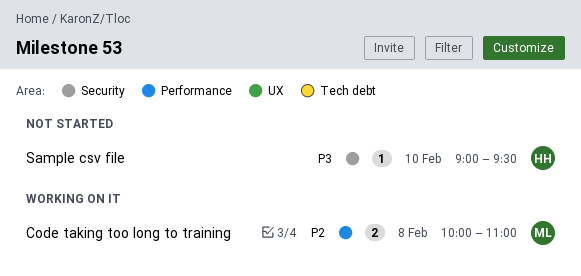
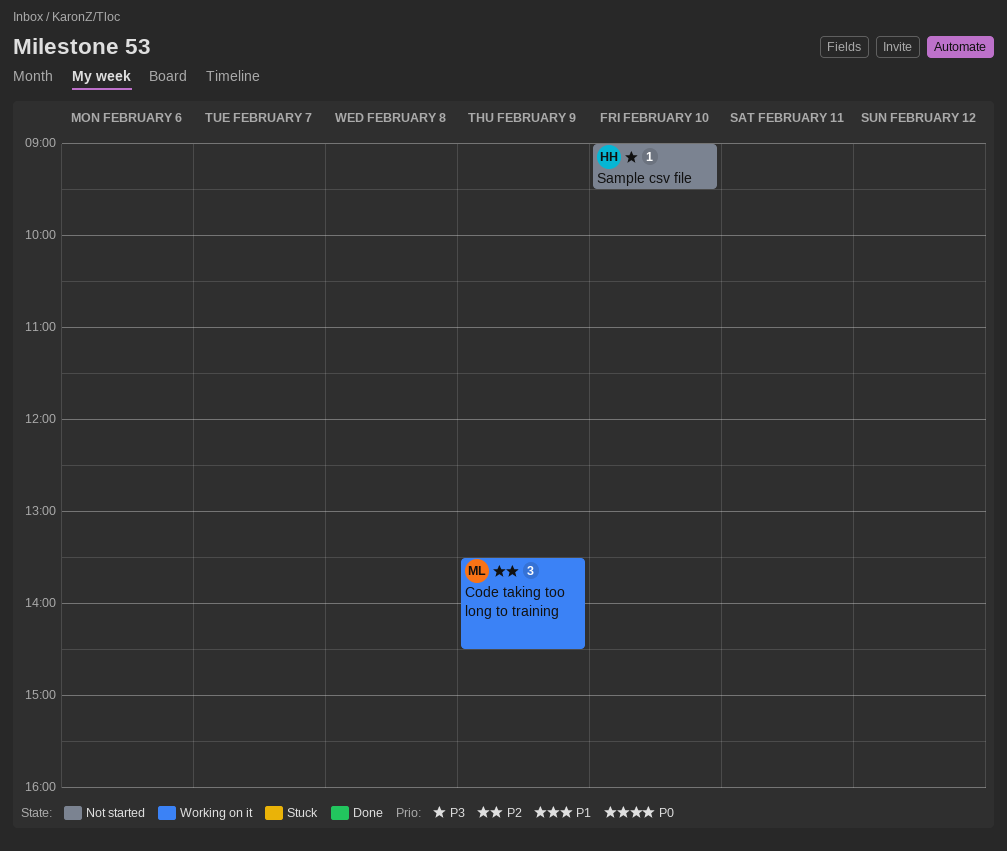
Code taking too long to training, estimate: 2 -> 3
Code taking too long to training, day: Feb 8 -> Feb 9
Code taking too long to training, begins: 10:00 -> 13:30
Code taking too long to training, ends: 11:00 -> 14:30

